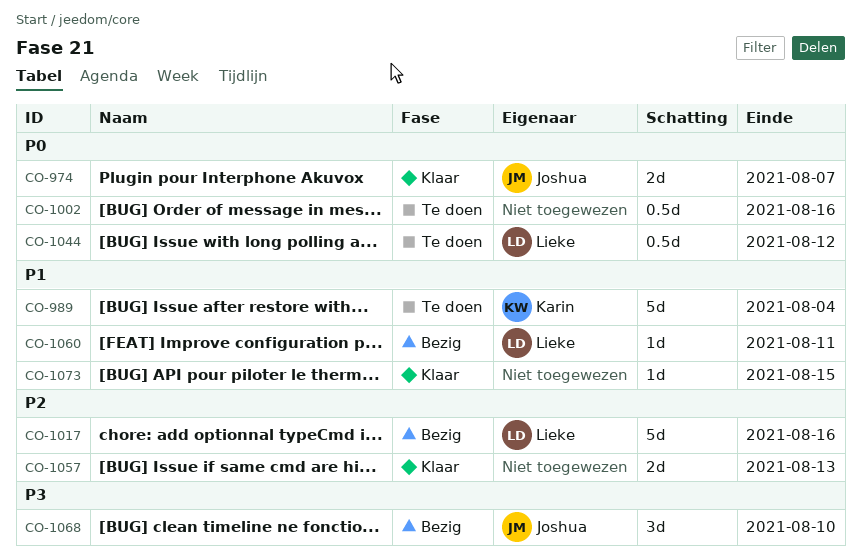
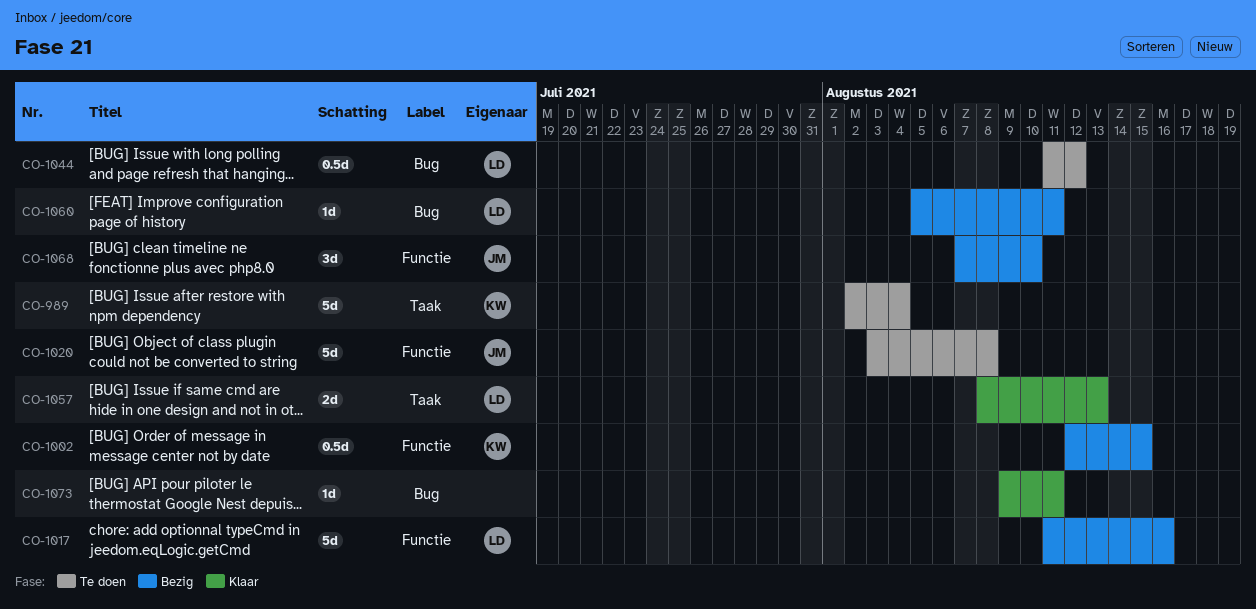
CO-974: present -> none
CO-1002, status: Te doen -> Bezig
CO-1002, owner: none -> Karin
CO-1002, due: Aug 16 -> Aug 15
CO-1020: none -> present
CO-1057, owner: none -> Lieke
CO-1073, due: Aug 15 -> Aug 11

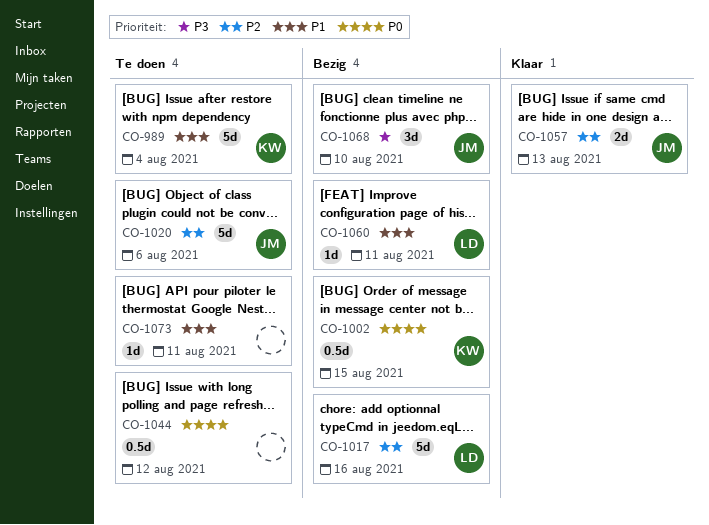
CO-1020, due: Aug 8 -> Aug 6
CO-1044, owner: LD -> none
CO-1057, owner: LD -> JM
CO-1073, status: Klaar -> Te doen

